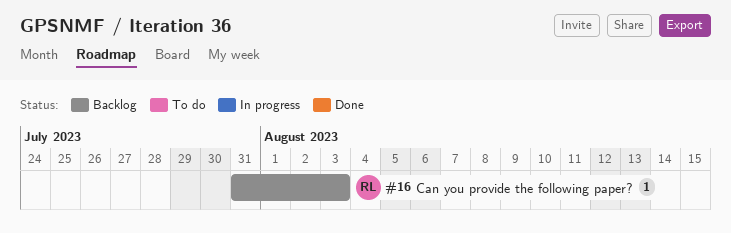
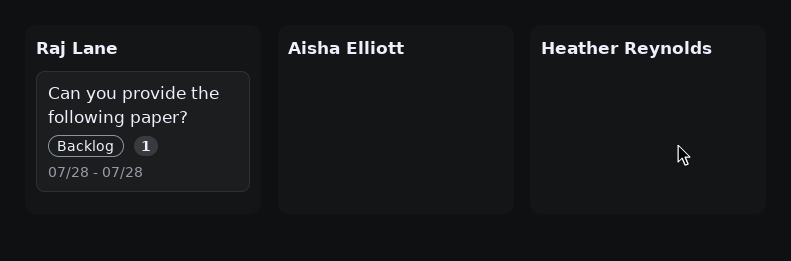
Can you provide the following paper?, start: Jul 31 -> Jul 28
Can you provide the following paper?, due: Aug 3 -> Jul 28

